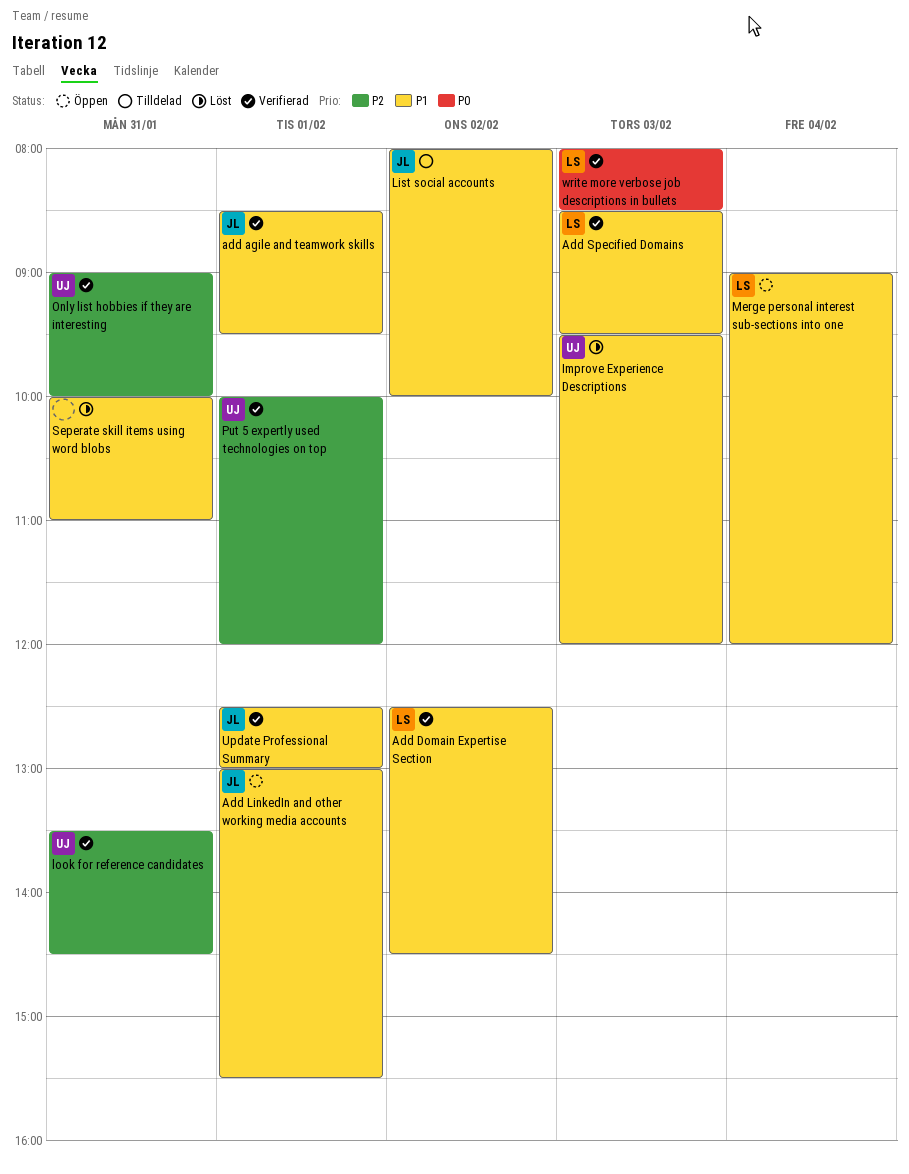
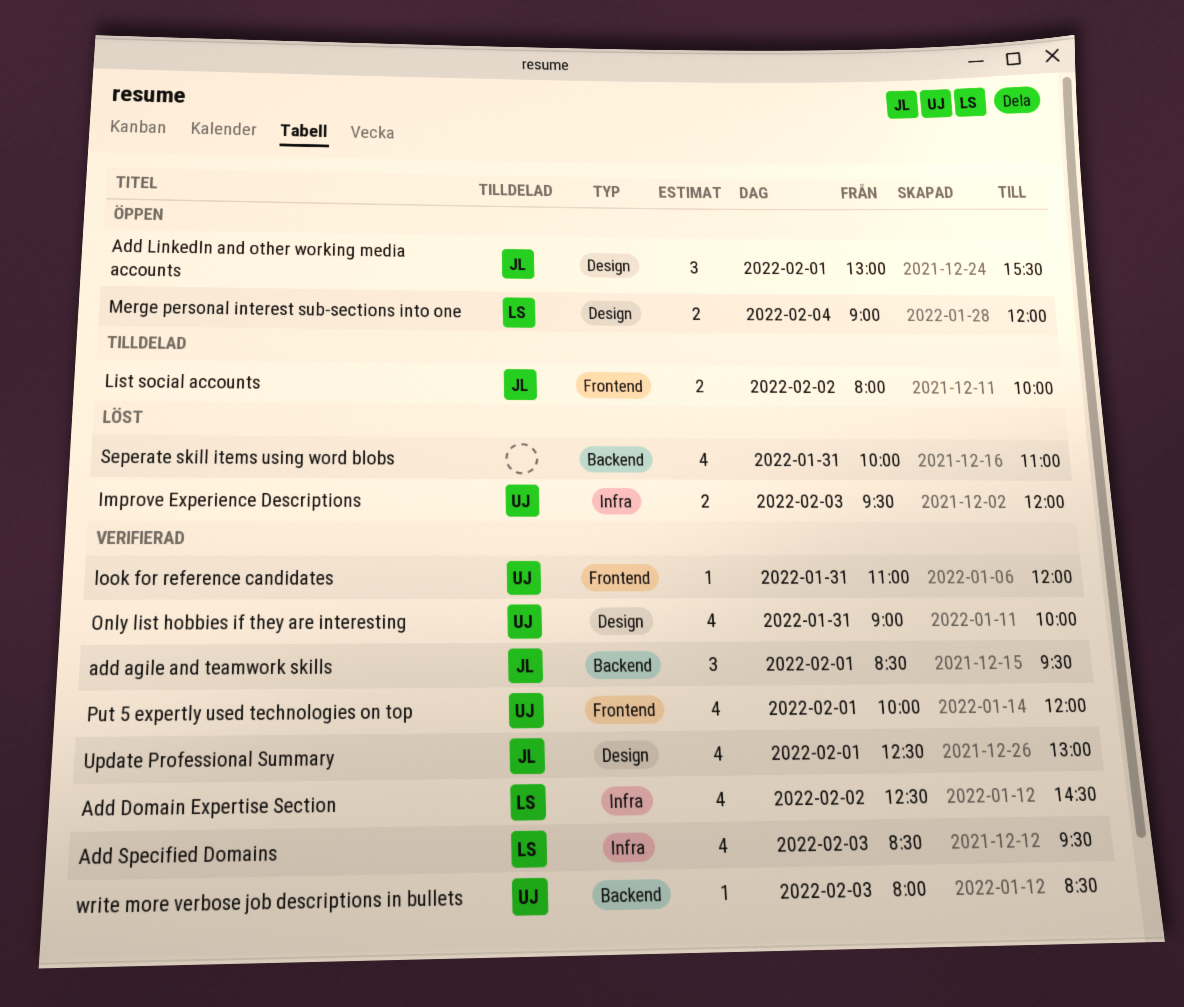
look for reference candidates, begins: 13:30 -> 11:00
look for reference candidates, ends: 14:30 -> 12:00
write more verbose job descriptions in bullets, owner: LS -> UJ

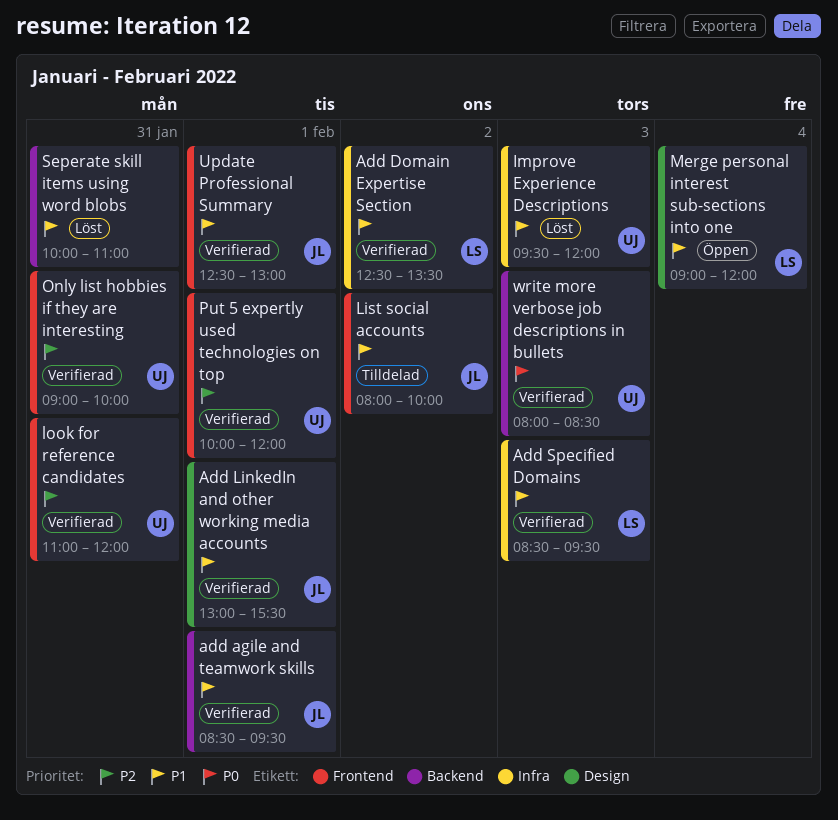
Add Domain Expertise Section, ends: 14:30 -> 13:30
Add LinkedIn and other working media accounts, status: Öppen -> Verifierad
Only list hobbies if they are interesting, label: Design -> Frontend
Update Professional Summary, label: Design -> Frontend

